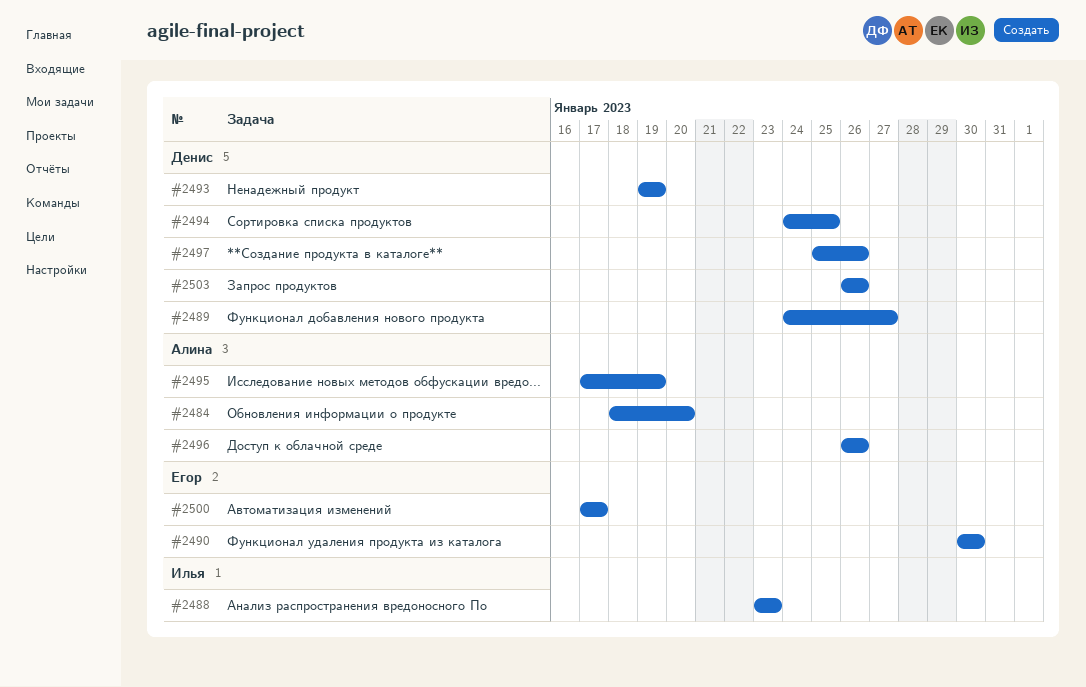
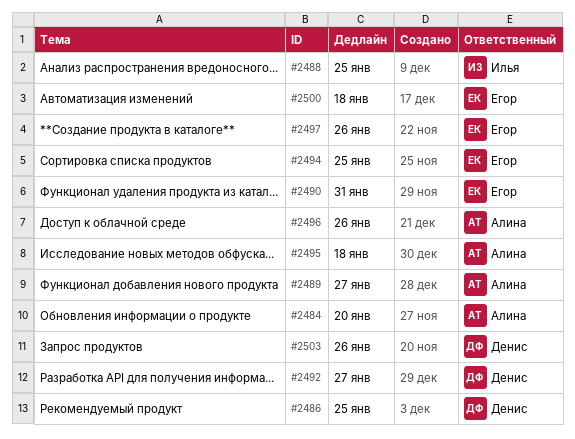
#2486: none -> present
#2488, due: Jan 23 -> Jan 25
#2489, owner: Денис -> Алина
#2490, due: Jan 30 -> Jan 31
#2492: none -> present
#2493: present -> none
#2494, owner: Денис -> Егор
#2495, due: Jan 19 -> Jan 18
#2497, owner: Денис -> Егор
#2500, due: Jan 17 -> Jan 18

